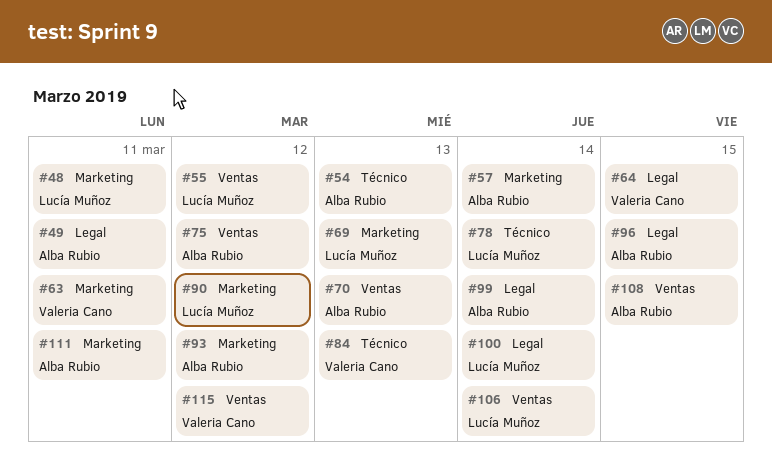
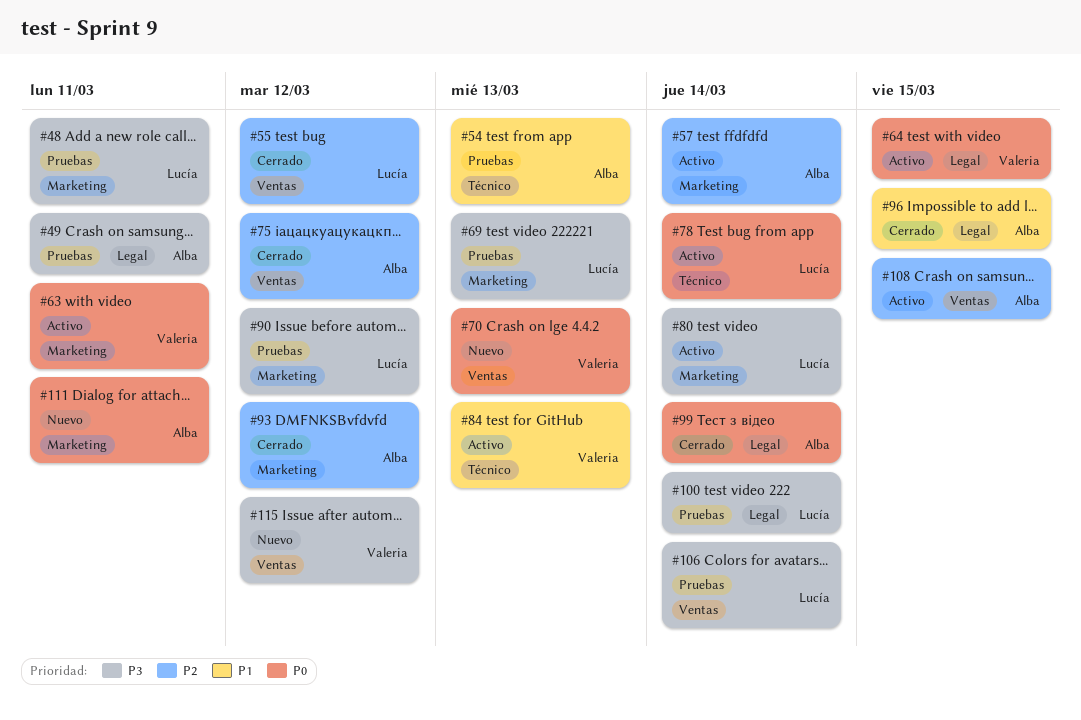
#70, owner: Alba Rubio -> Valeria Cano
#80: none -> present

